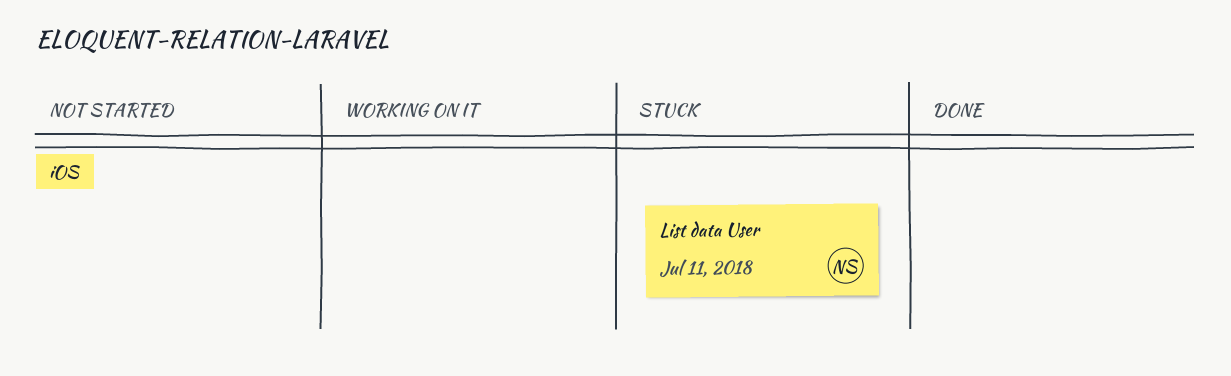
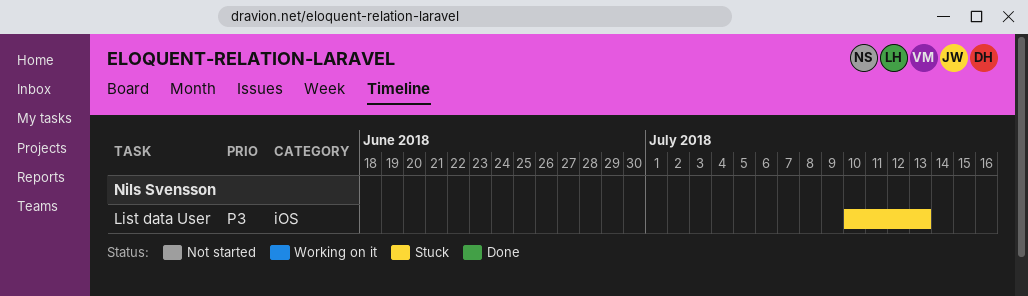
List data User, due: Jul 11 -> Jul 13

